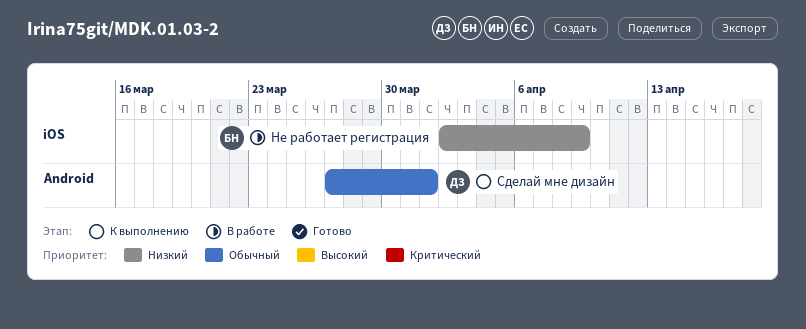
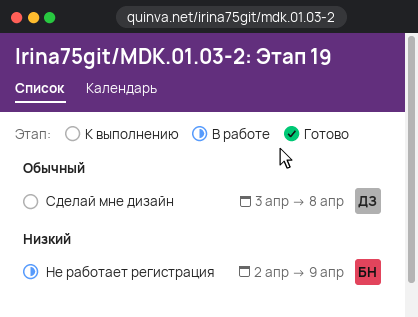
Сделай мне дизайн, start: Mar 27 -> Apr 3
Сделай мне дизайн, due: Apr 1 -> Apr 8

